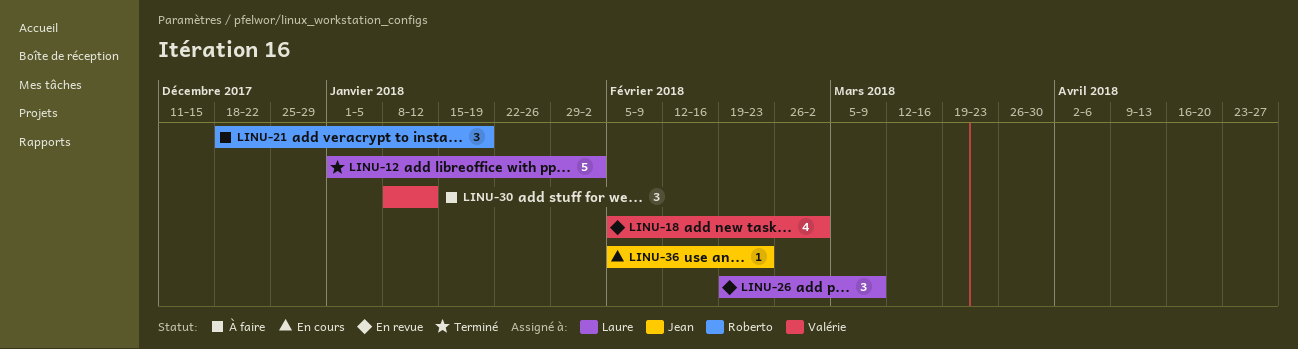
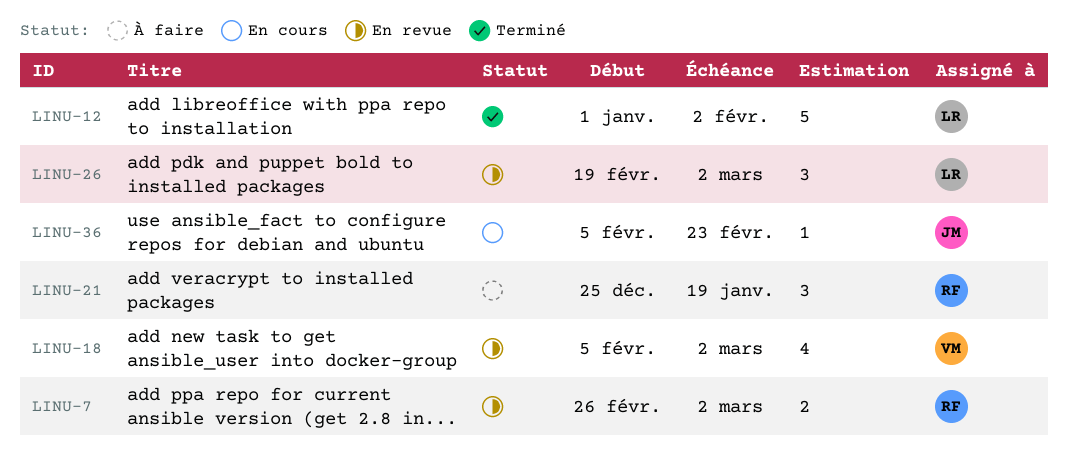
LINU-7: none -> present
LINU-21, start: Dec 18 -> Dec 25
LINU-26, due: Mar 9 -> Mar 2
LINU-30: present -> none

